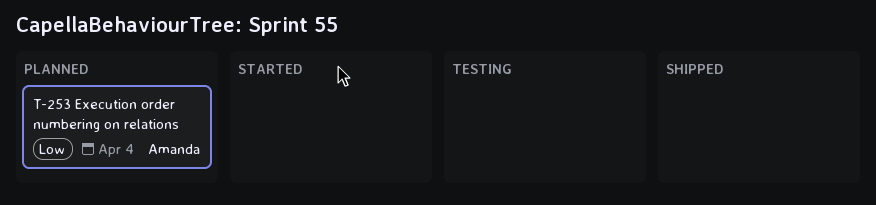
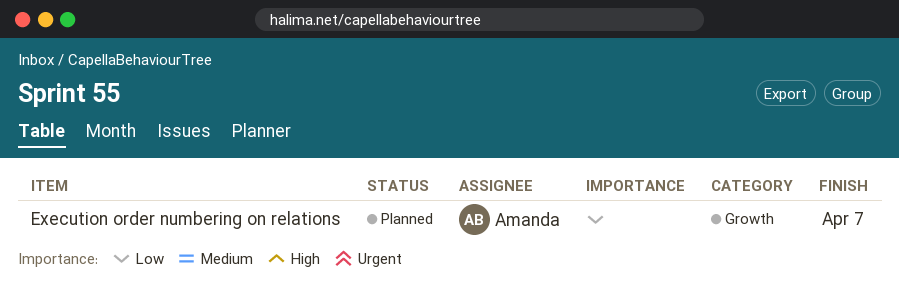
Execution order numbering on relations, due: Apr 4 -> Apr 7

